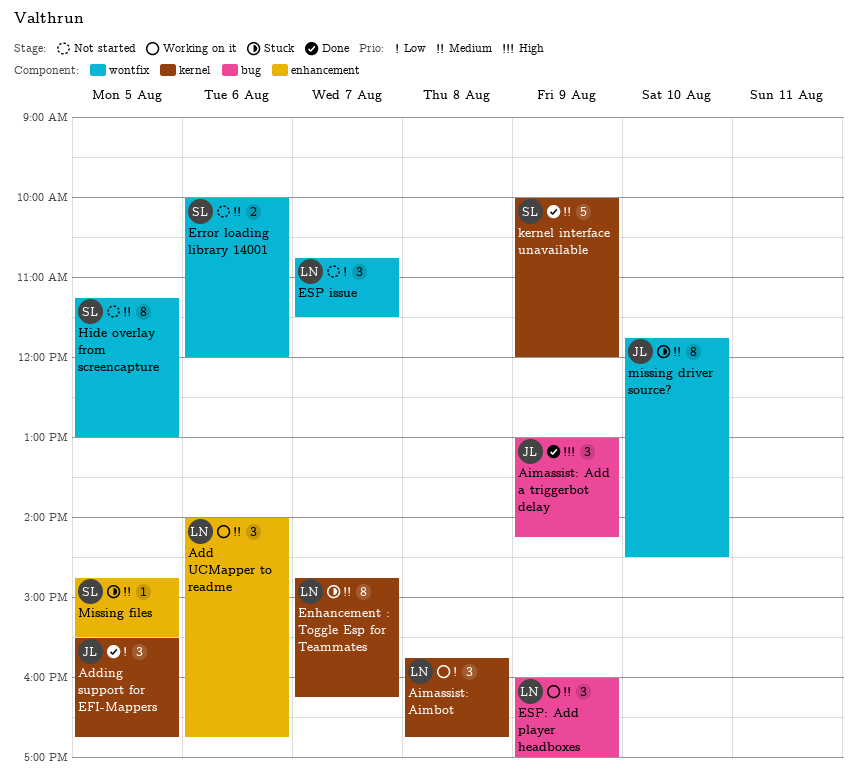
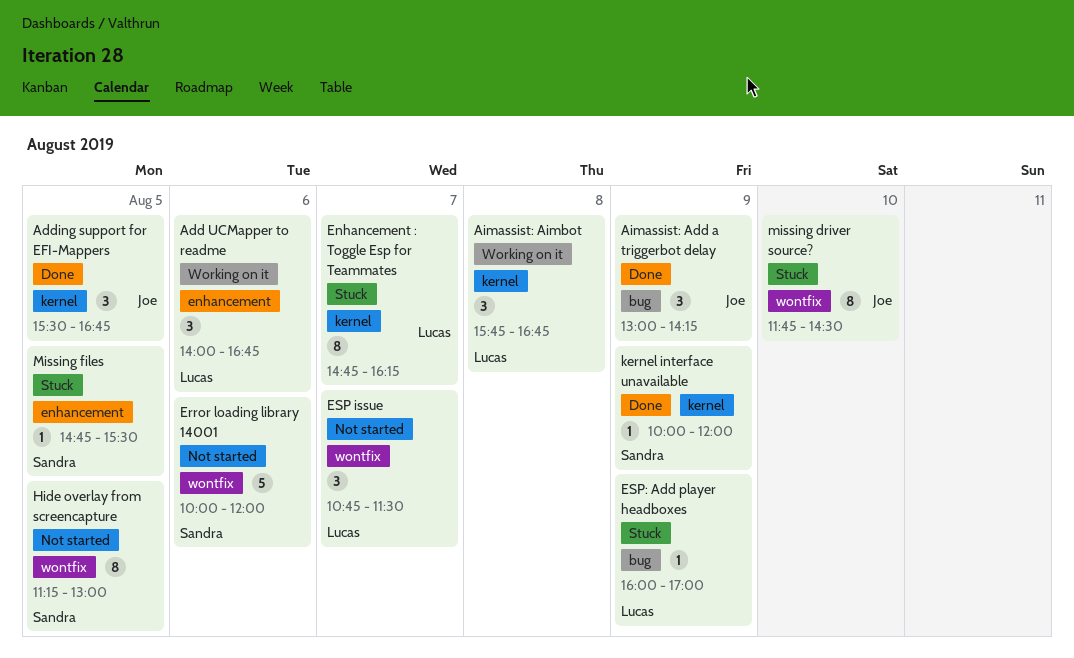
Error loading library 14001, estimate: 2 -> 5
ESP: Add player headboxes, status: Working on it -> Stuck
ESP: Add player headboxes, estimate: 3 -> 1
kernel interface unavailable, estimate: 5 -> 1

